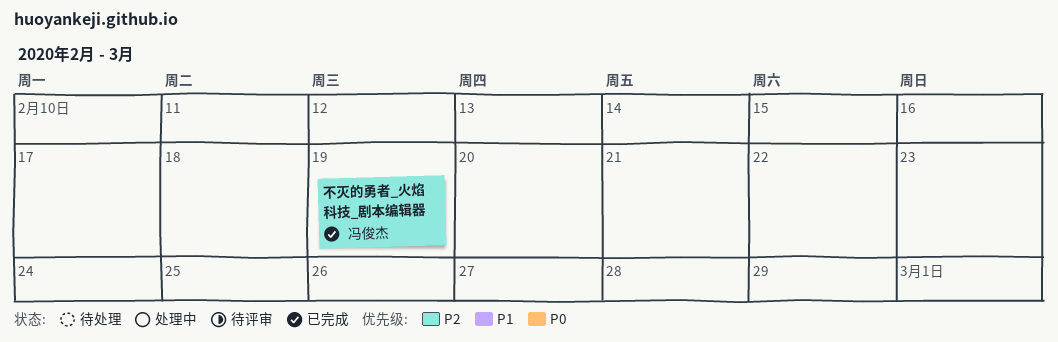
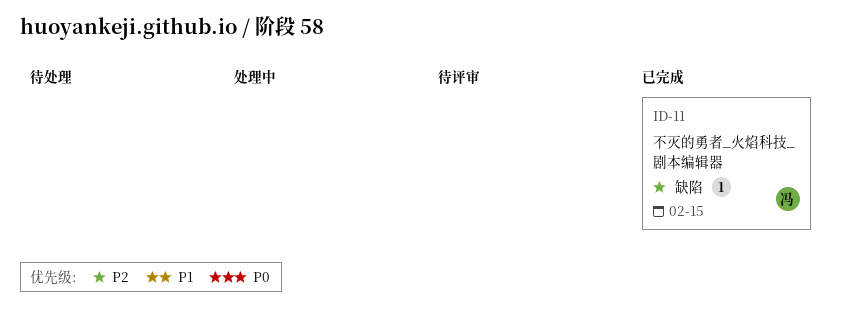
不灭的勇者_火焰科技_剧本编辑器, due: Feb 19 -> Feb 15

